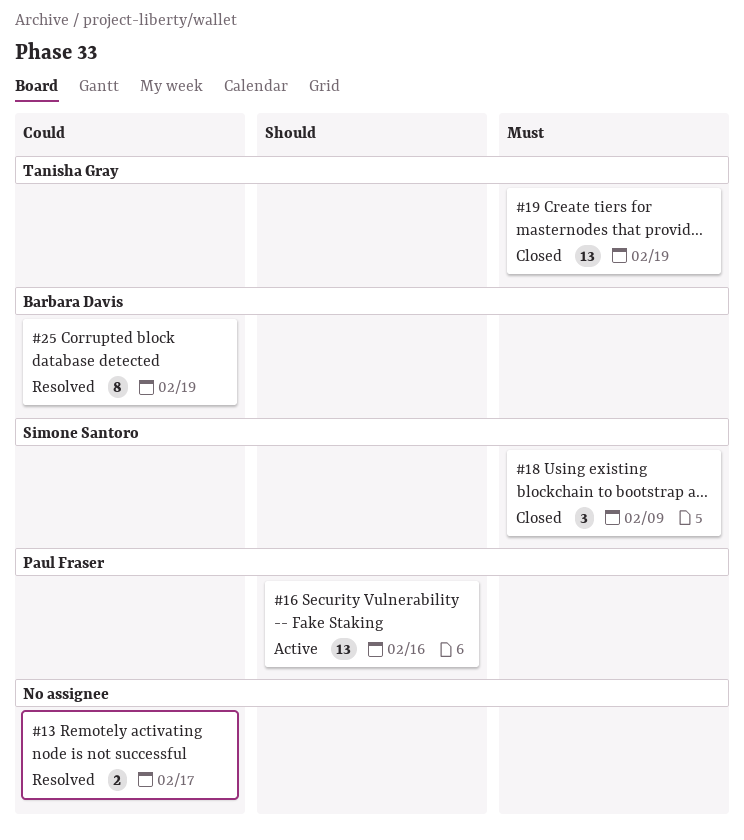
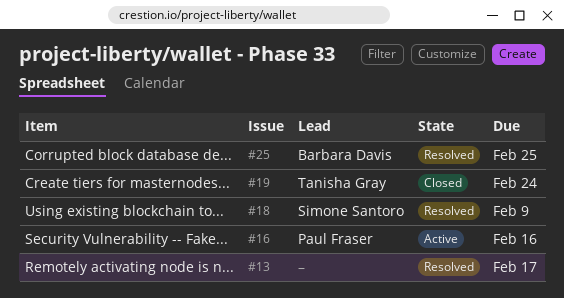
#18, status: Closed -> Resolved
#19, due: Feb 19 -> Feb 24
#25, due: Feb 19 -> Feb 25

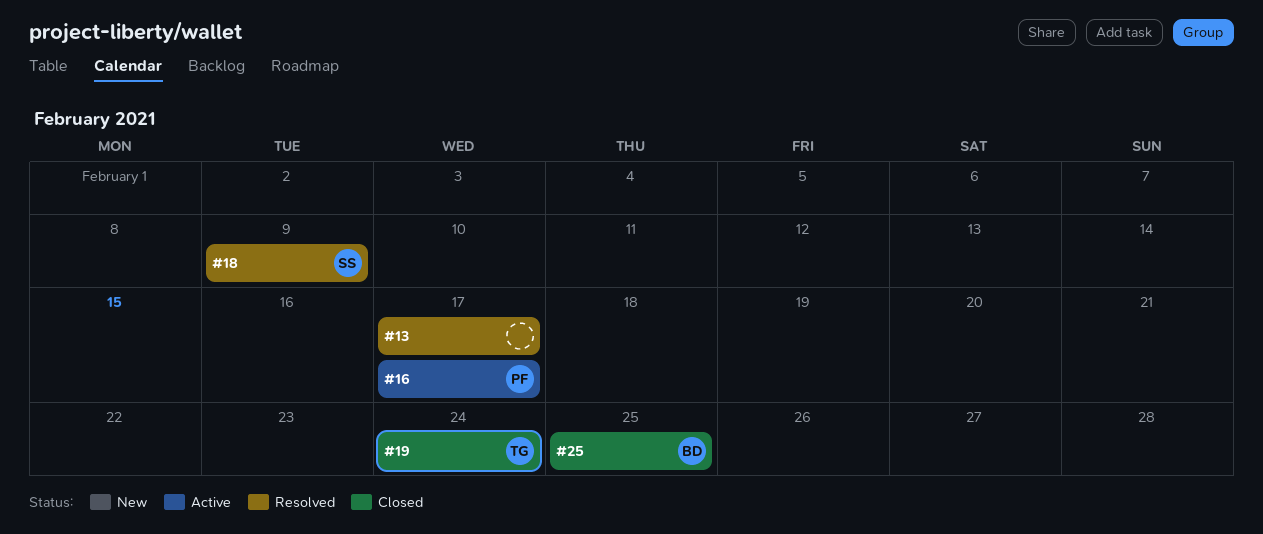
#16, due: Feb 16 -> Feb 17
#25, status: Resolved -> Closed

